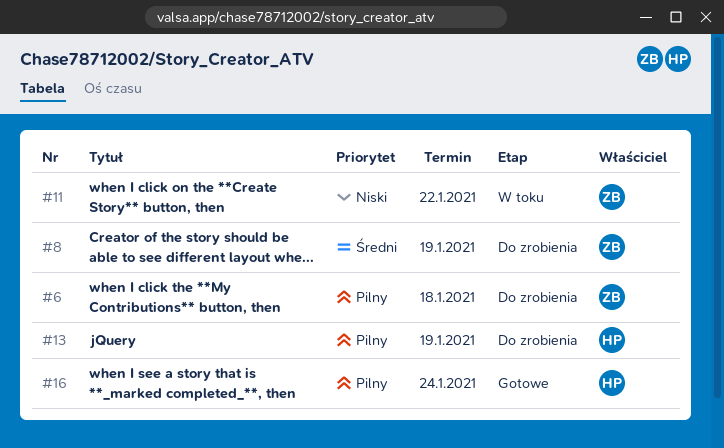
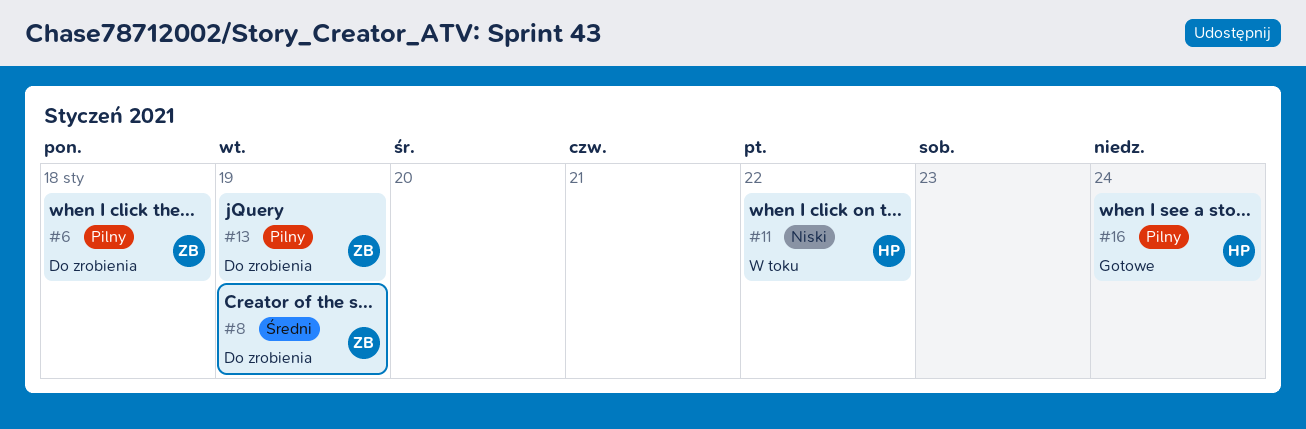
#11, owner: ZB -> HP
#13, owner: HP -> ZB

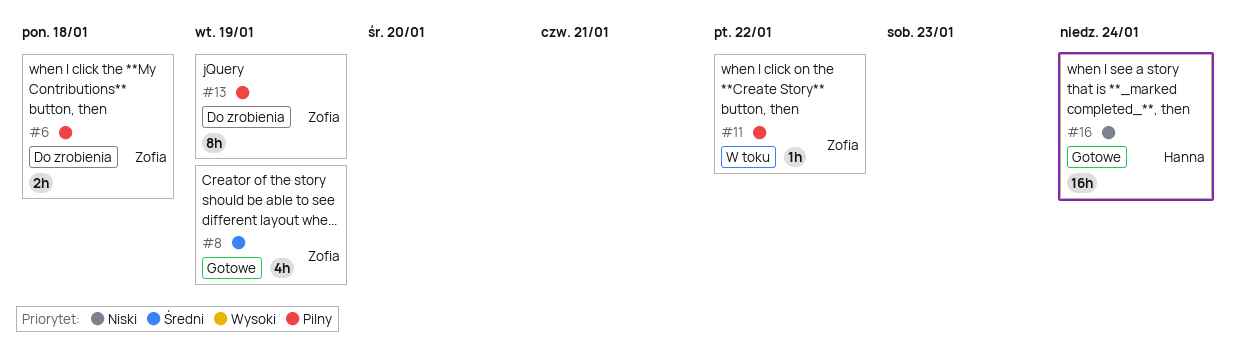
#8, status: Do zrobienia -> Gotowe
#11, owner: Hanna -> Zofia
#11, priority: Niski -> Pilny
#16, priority: Pilny -> Niski

